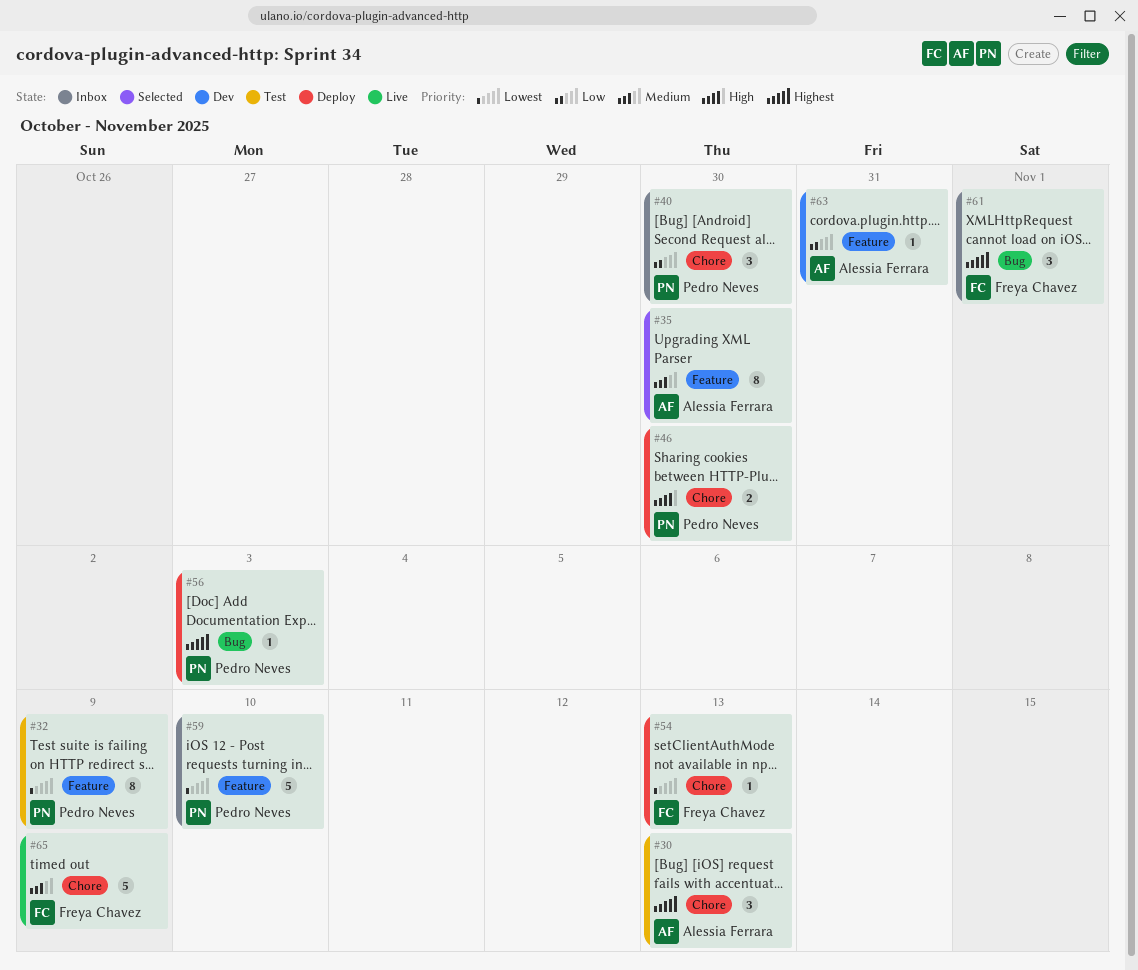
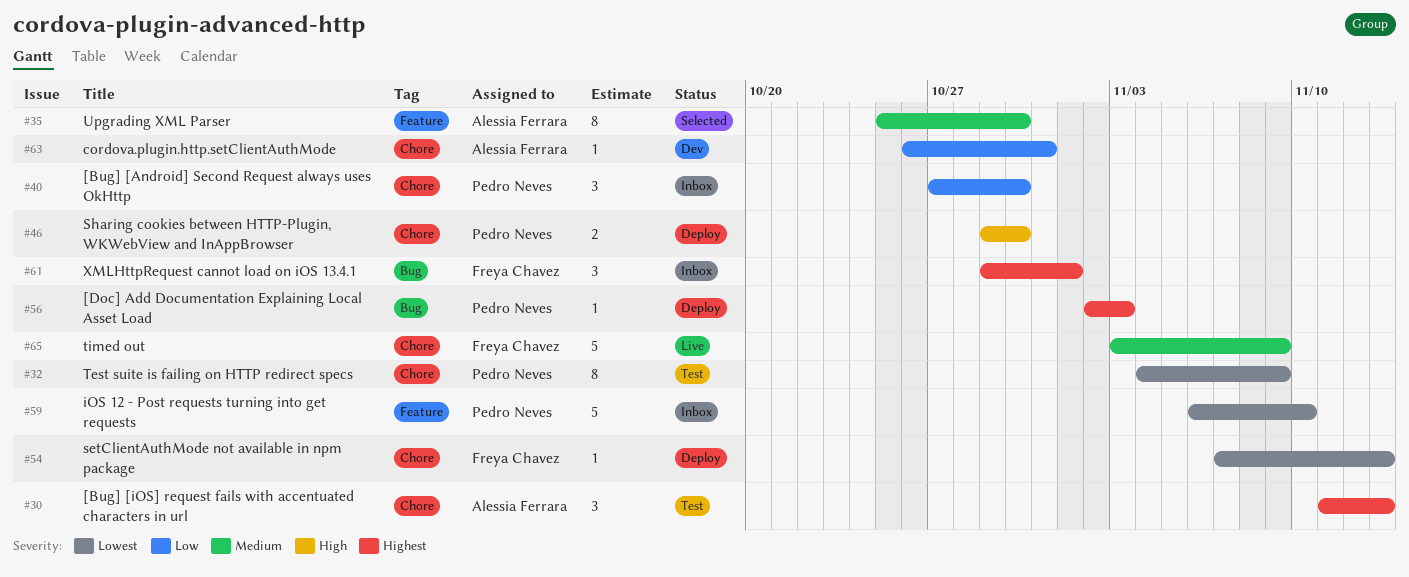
#32, label: Feature -> Chore
#63, label: Feature -> Chore

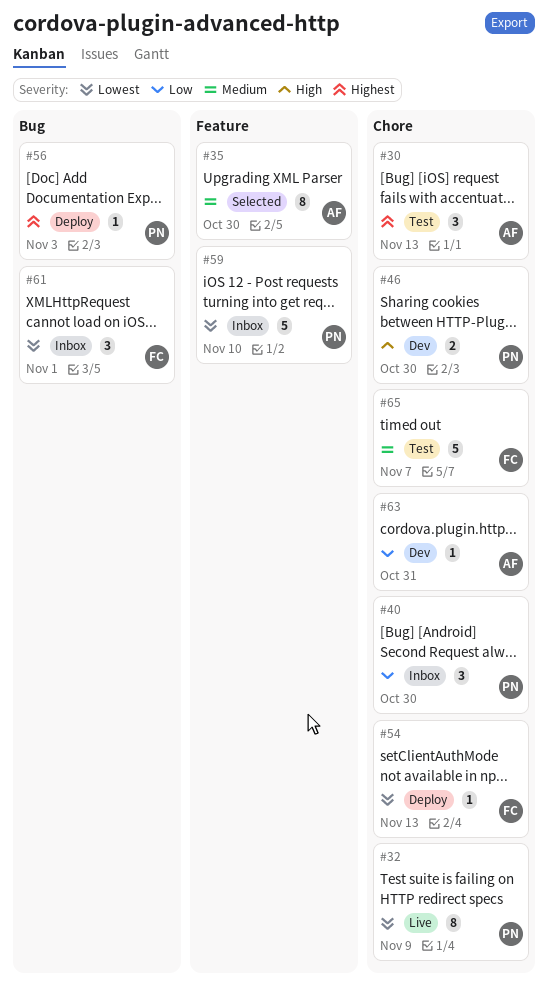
#32, status: Test -> Live
#46, status: Deploy -> Dev
#61, priority: Highest -> Lowest
#65, status: Live -> Test
#65, due: Nov 9 -> Nov 7

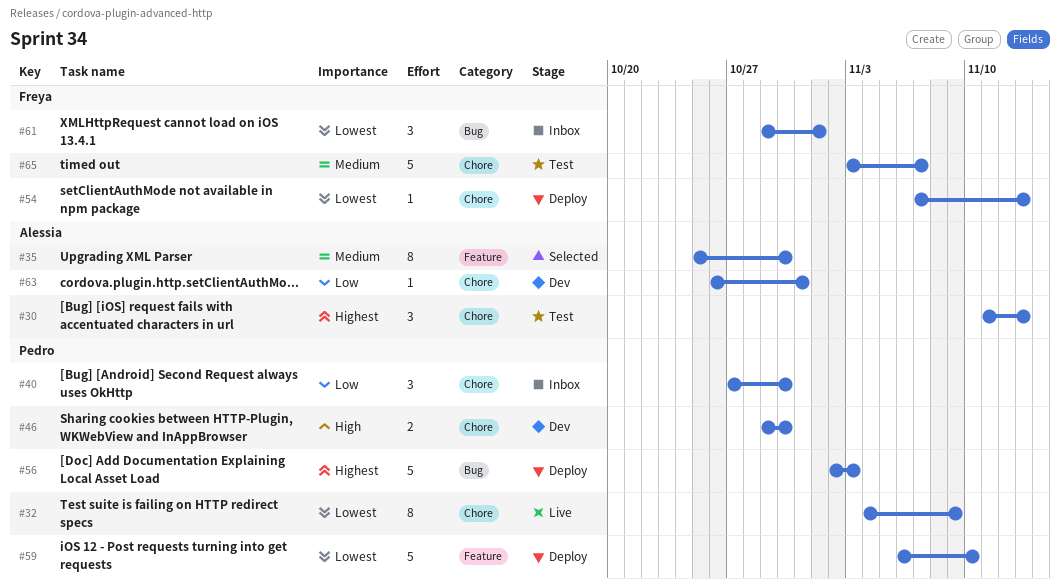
#56, estimate: 1 -> 5
#59, status: Inbox -> Deploy

